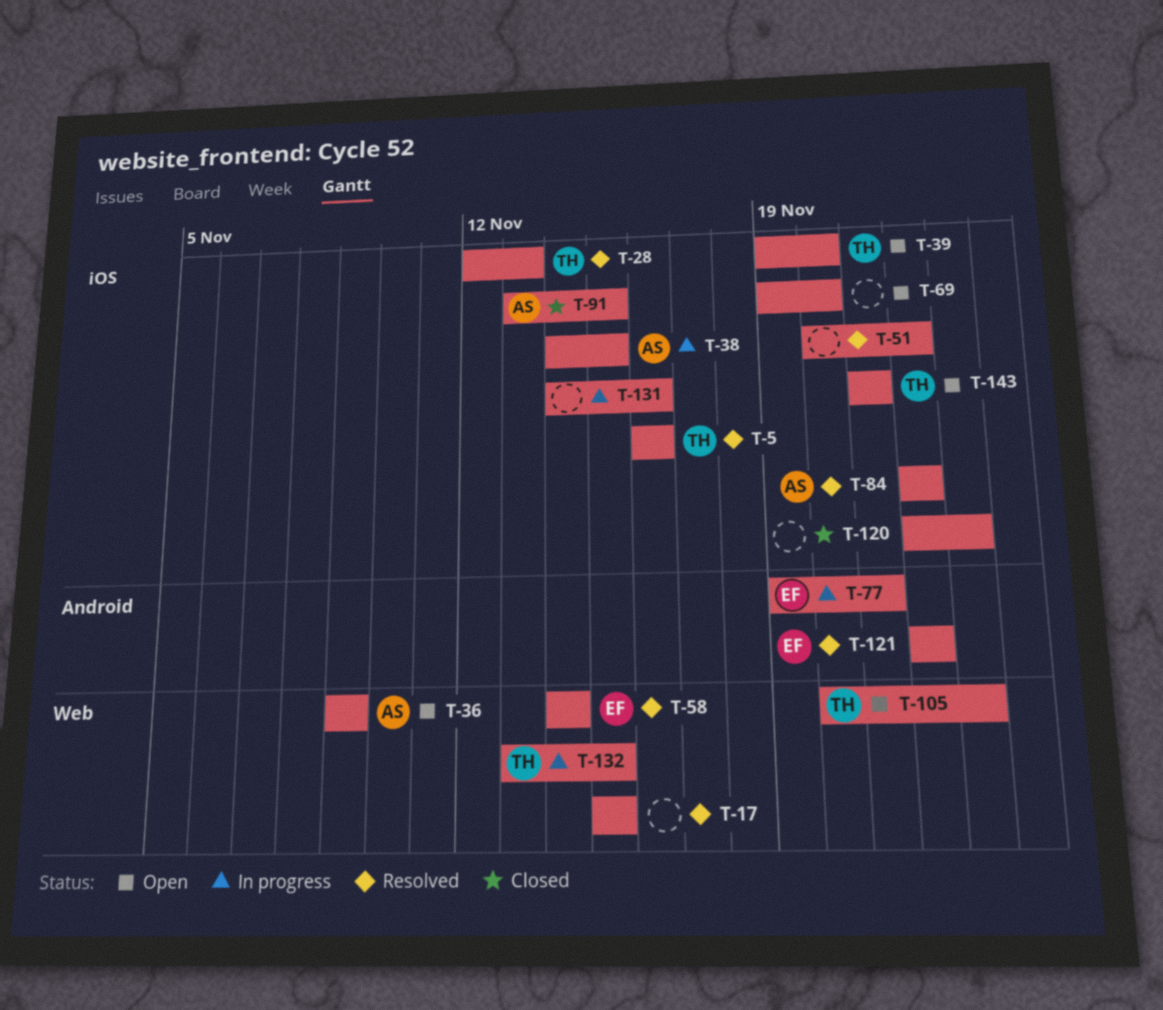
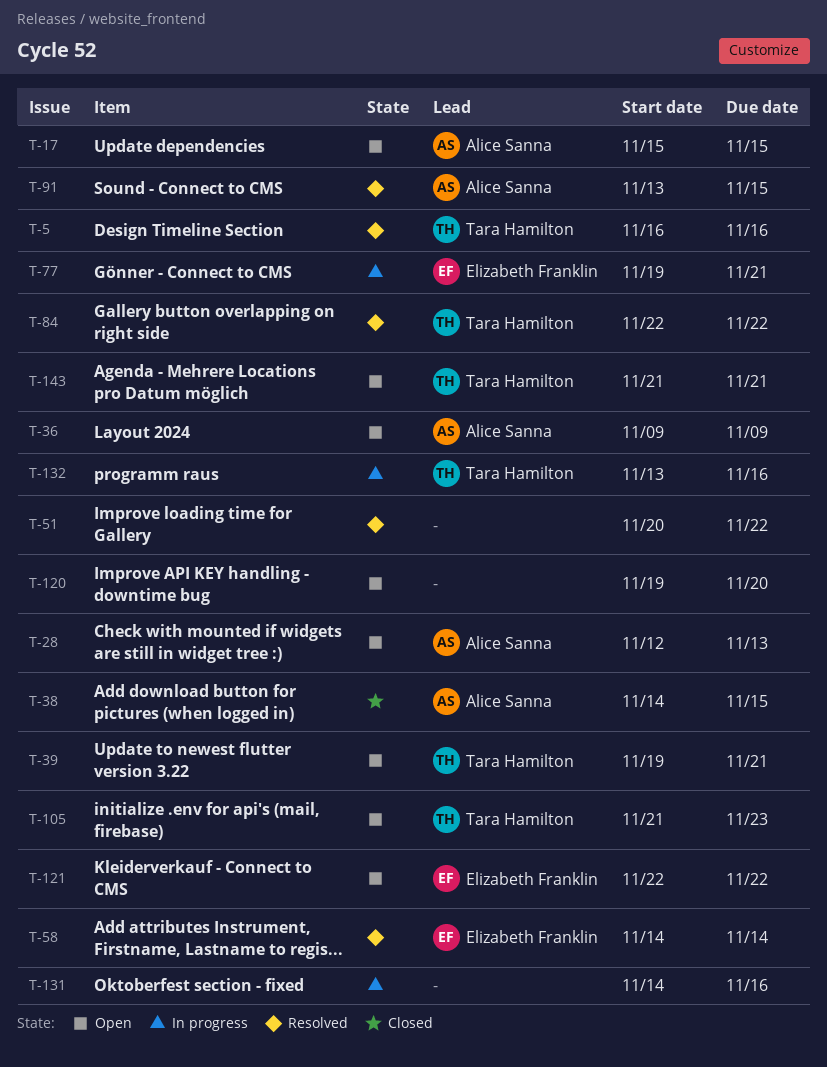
T-17, status: Resolved -> Open
T-17, owner: none -> Alice Sanna
T-28, status: Resolved -> Open
T-28, owner: Tara Hamilton -> Alice Sanna
T-38, status: In progress -> Closed
T-39, due: Nov 20 -> Nov 21
T-69: present -> none
T-84, owner: Alice Sanna -> Tara Hamilton
T-91, status: Closed -> Resolved
T-105, start: Nov 20 -> Nov 21
T-120, status: Closed -> Open
T-120, start: Nov 22 -> Nov 19
T-120, due: Nov 23 -> Nov 20
T-121, status: Resolved -> Open
T-132, due: Nov 15 -> Nov 16

